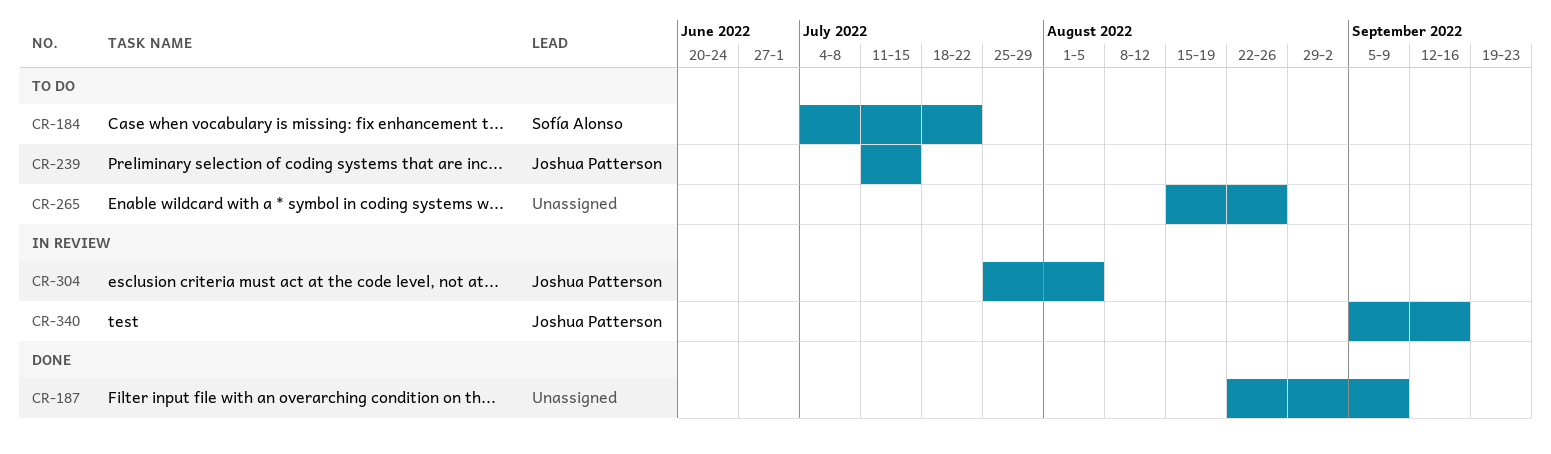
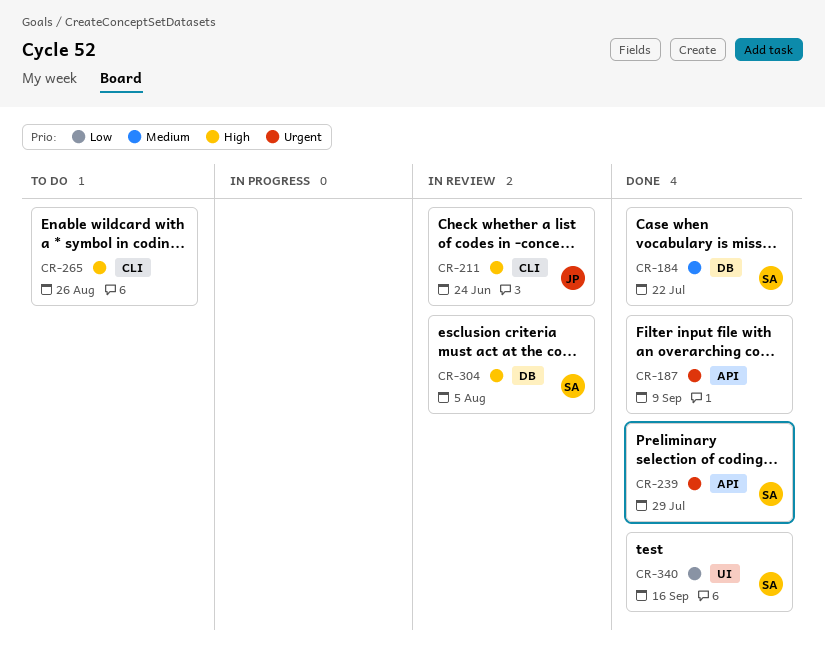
CR-184, status: To do -> Done
CR-211: none -> present
CR-239, status: To do -> Done
CR-239, owner: Joshua Patterson -> Sofía Alonso
CR-239, due: Jul 15 -> Jul 29
CR-304, owner: Joshua Patterson -> Sofía Alonso
CR-340, status: In review -> Done
CR-340, owner: Joshua Patterson -> Sofía Alonso

